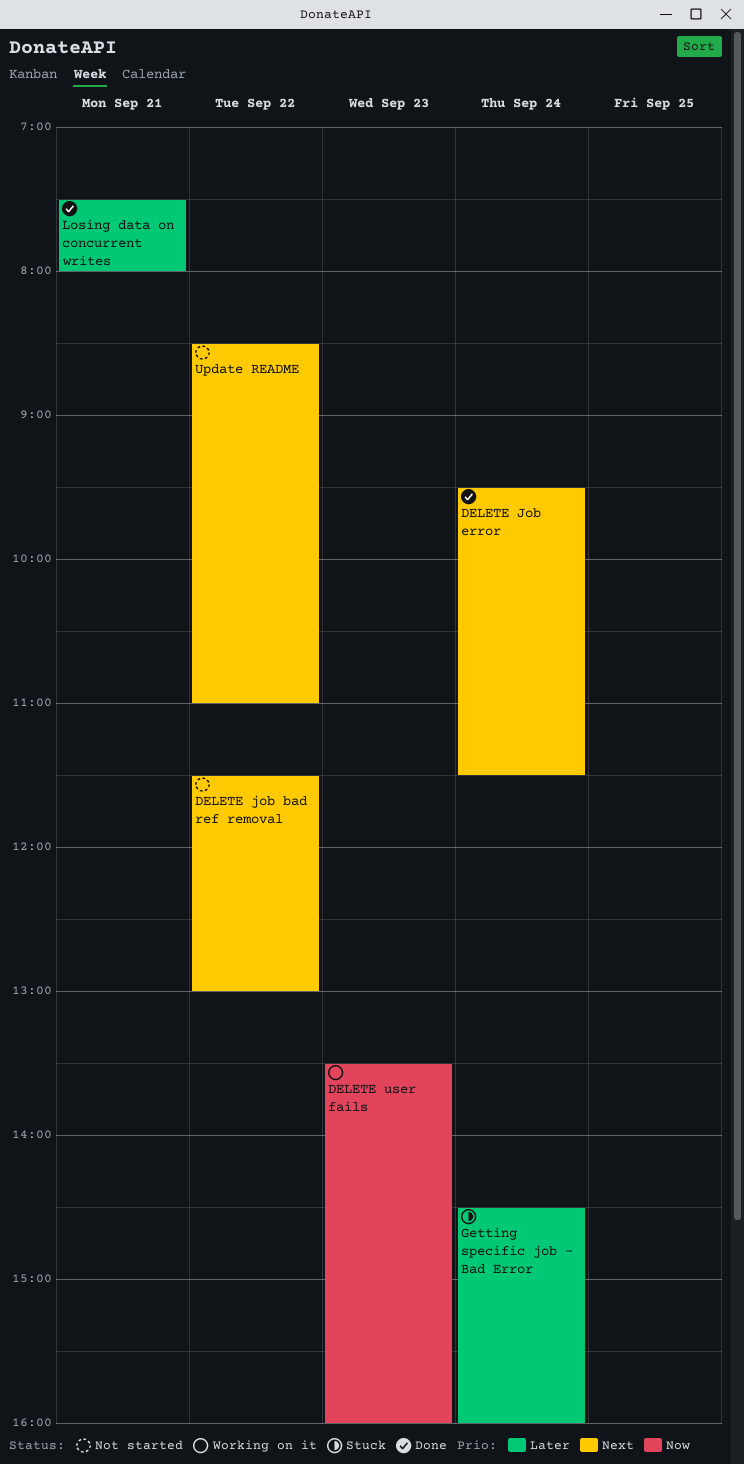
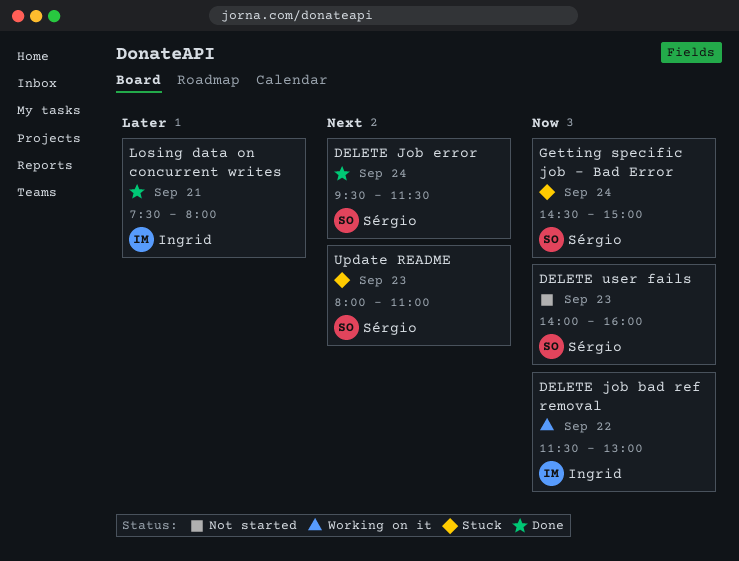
DELETE job bad ref removal, status: Not started -> Working on it
DELETE job bad ref removal, priority: Next -> Now
DELETE user fails, status: Working on it -> Not started
DELETE user fails, begins: 13:30 -> 14:00
Getting specific job - Bad Error, priority: Later -> Now
Getting specific job - Bad Error, ends: 16:00 -> 15:00
Update README, status: Not started -> Stuck
Update README, day: Sep 22 -> Sep 23
Update README, begins: 08:30 -> 08:00

